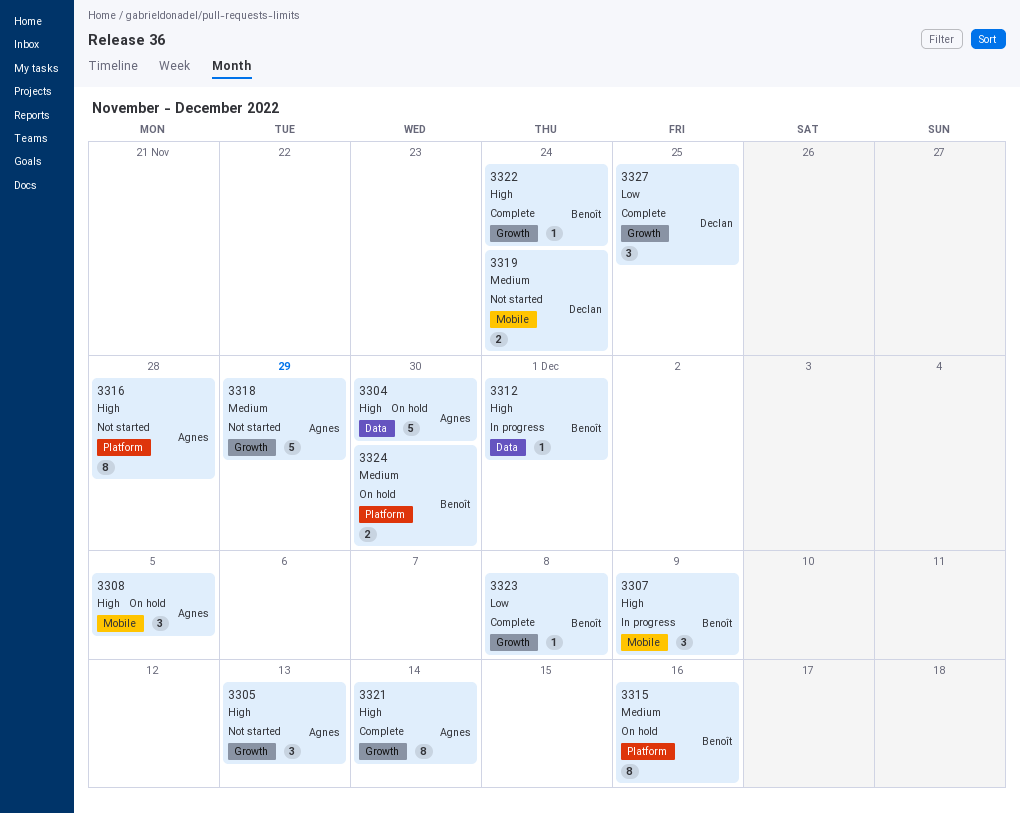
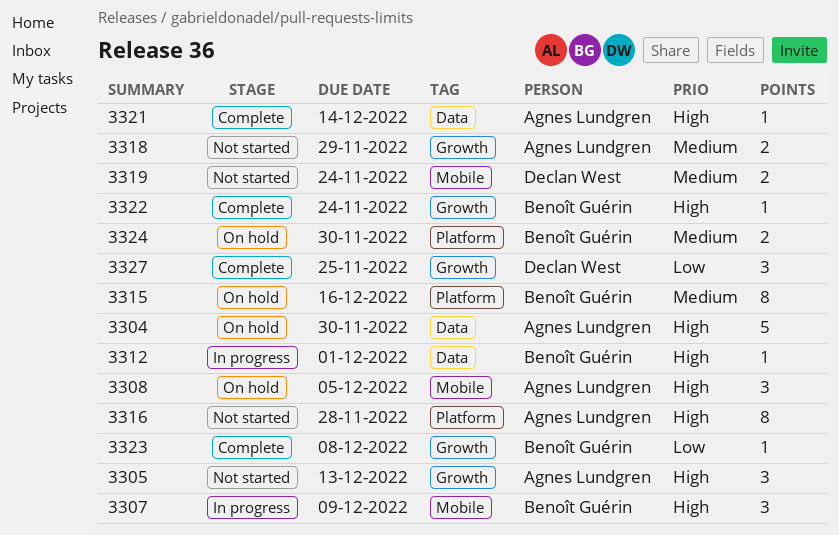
3318, estimate: 5 -> 2
3321, label: Growth -> Data
3321, estimate: 8 -> 1

